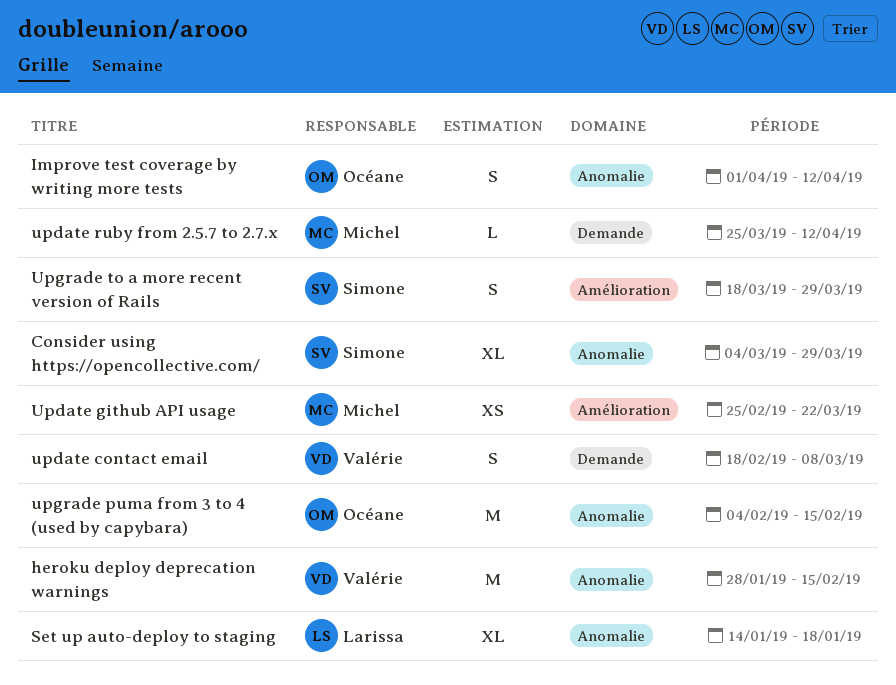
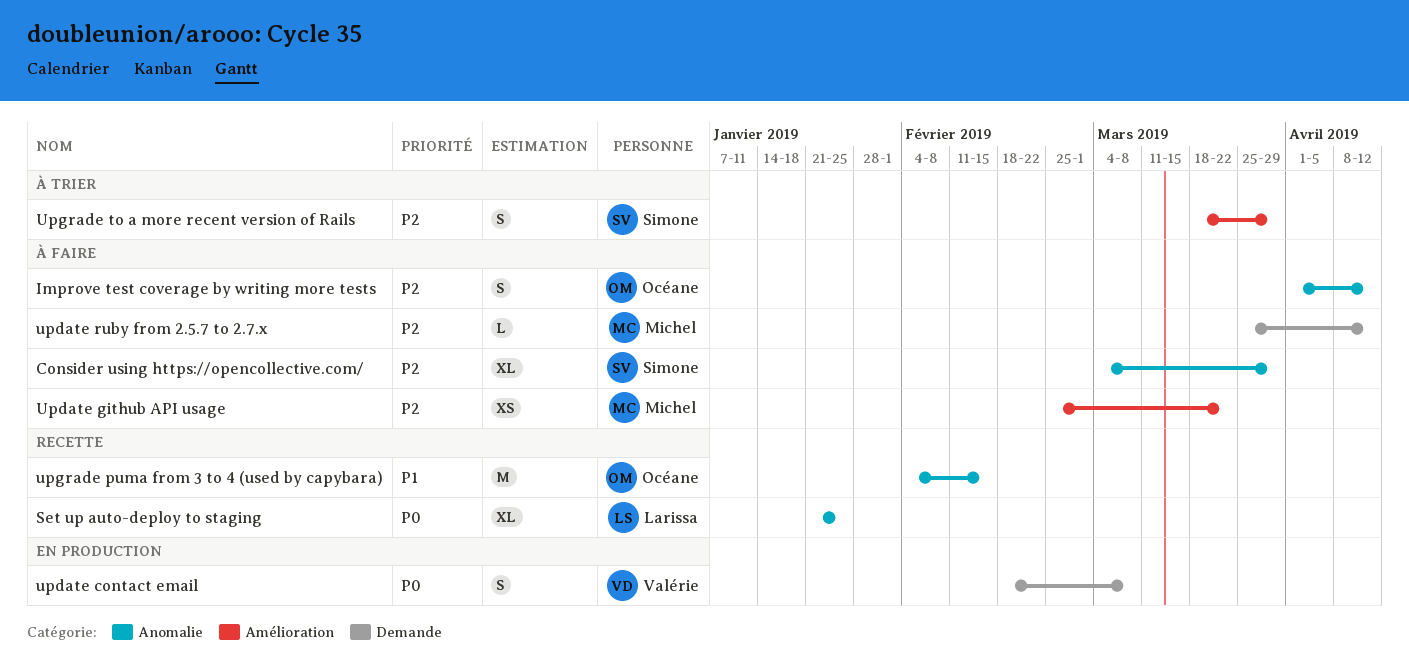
heroku deploy deprecation warnings: present -> none
Set up auto-deploy to staging, start: Jan 14 -> Jan 21
Set up auto-deploy to staging, due: Jan 18 -> Jan 25

